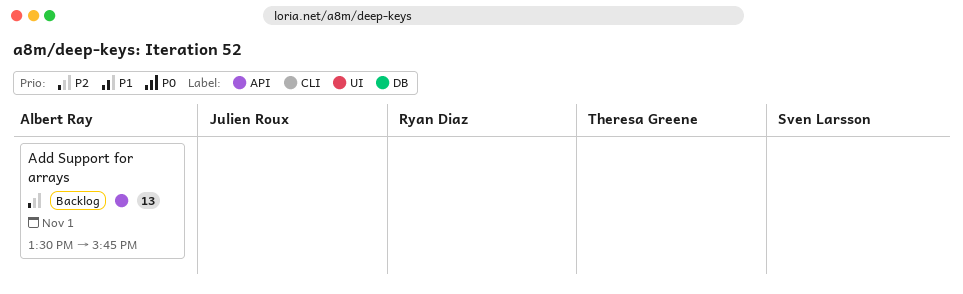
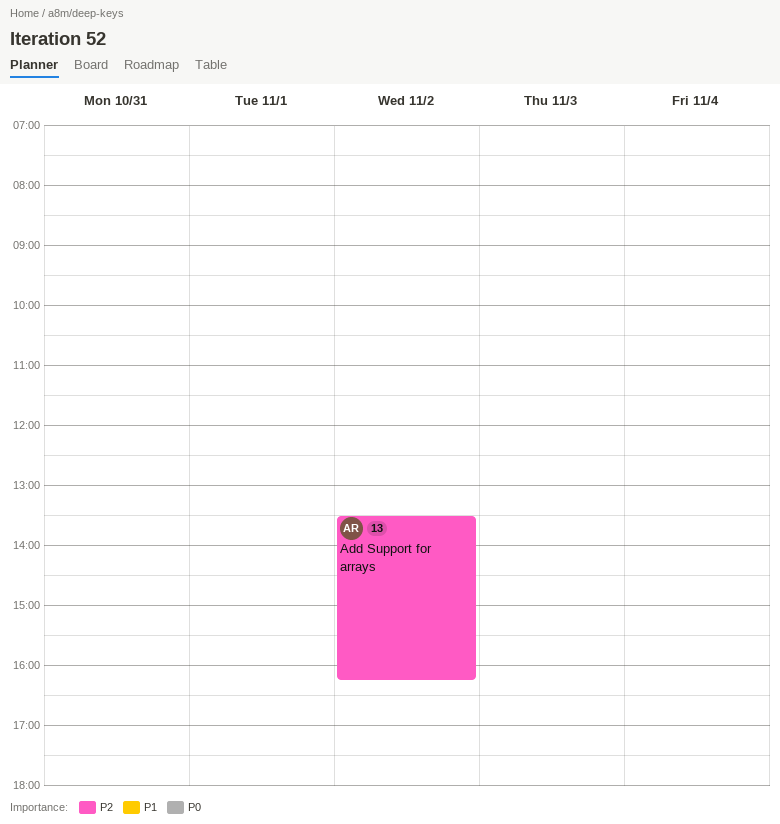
Add Support for arrays, day: Nov 1 -> Nov 2
Add Support for arrays, ends: 15:45 -> 16:15

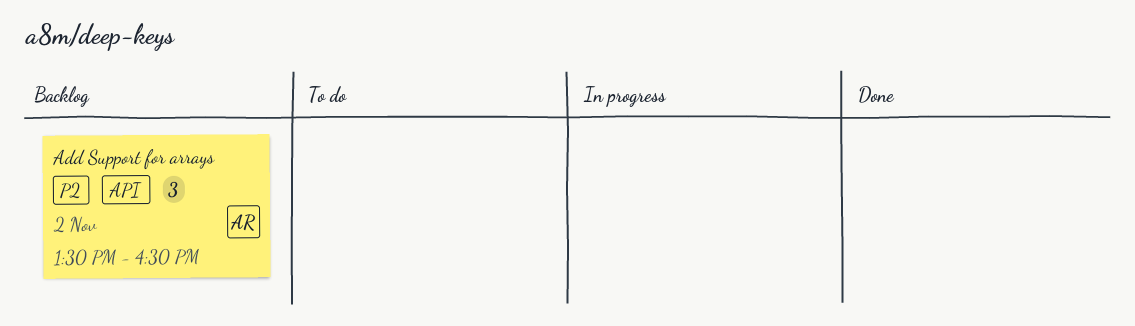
Add Support for arrays, estimate: 13 -> 3
Add Support for arrays, ends: 16:15 -> 16:30

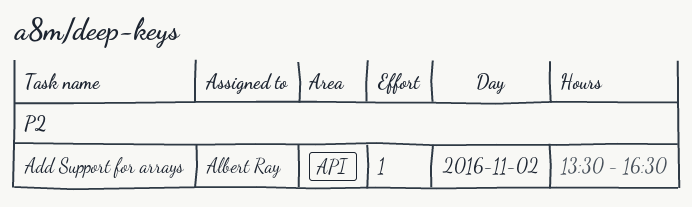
Add Support for arrays, estimate: 3 -> 1

